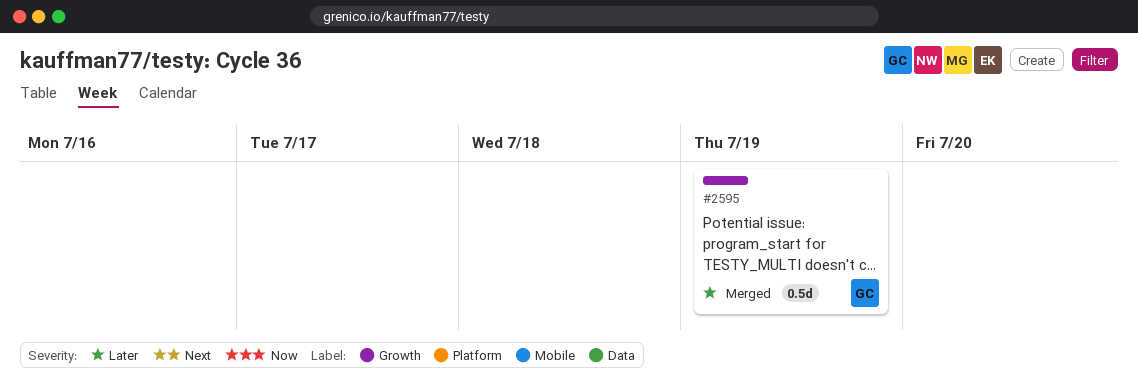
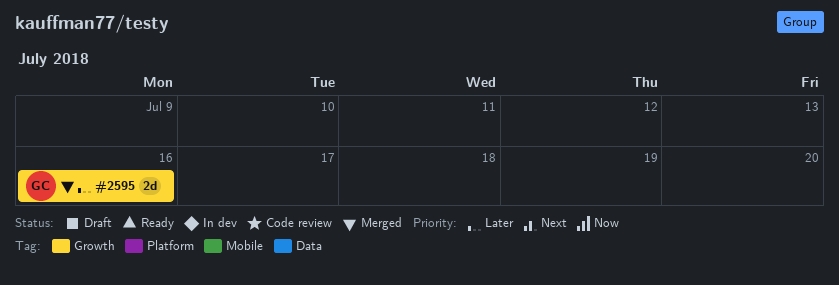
#2595, estimate: 0.5d -> 2d
#2595, due: Jul 19 -> Jul 16

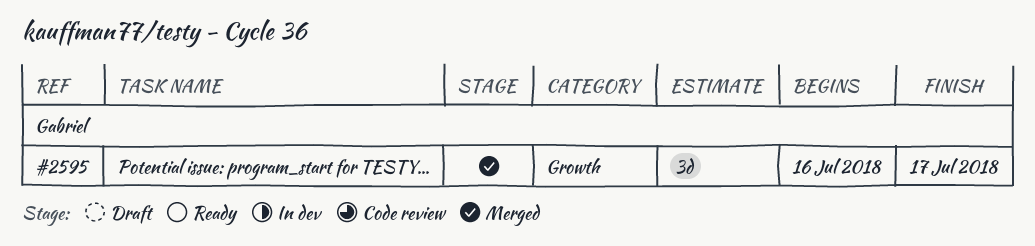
#2595, estimate: 2d -> 3d
#2595, due: Jul 16 -> Jul 17

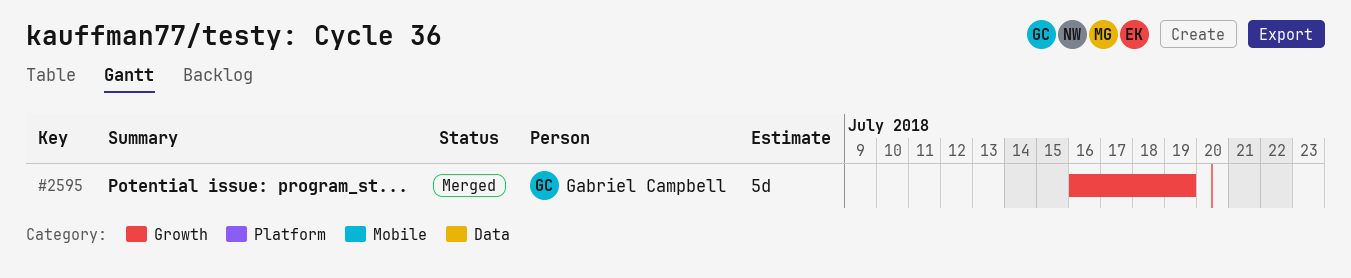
#2595, estimate: 3d -> 5d
#2595, due: Jul 17 -> Jul 19

